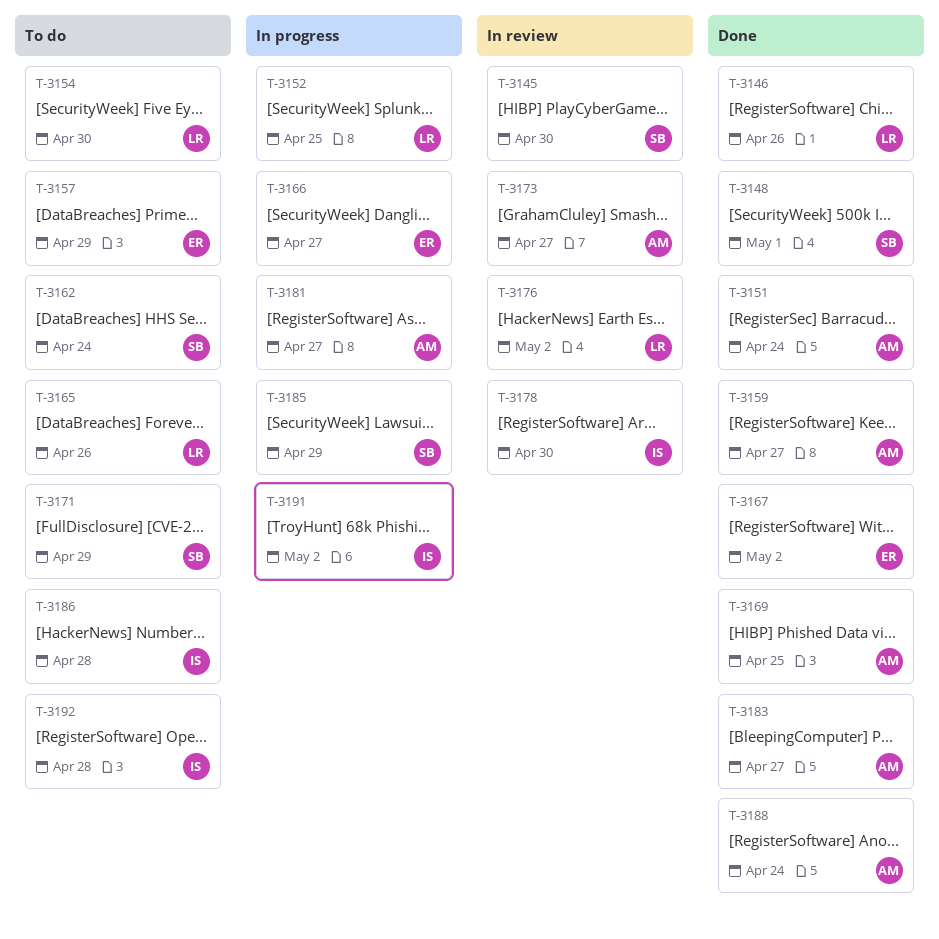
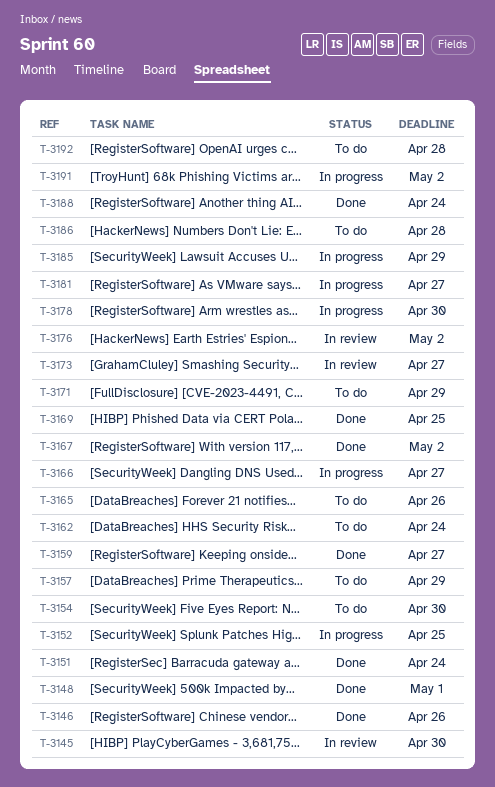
T-3178, status: In review -> In progress
T-3183: present -> none

